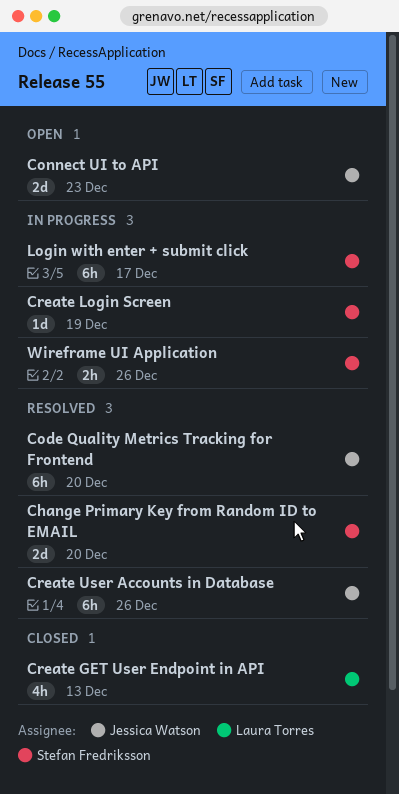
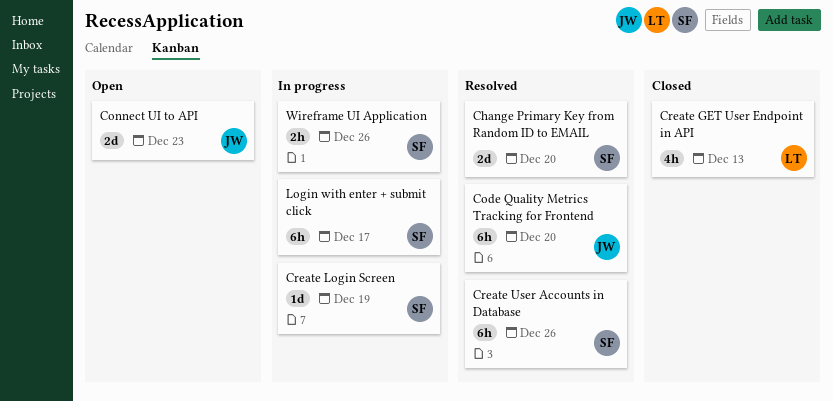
Create User Accounts in Database, owner: Jessica Watson -> Stefan Fredriksson

